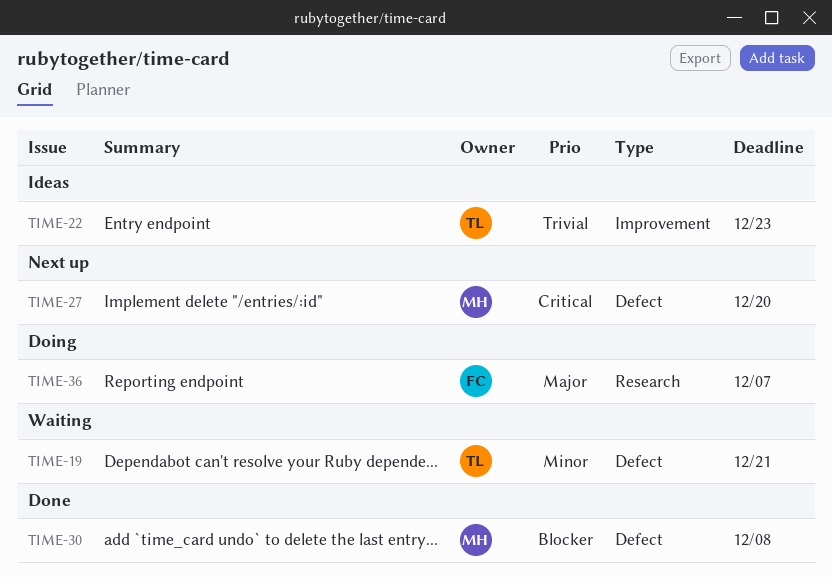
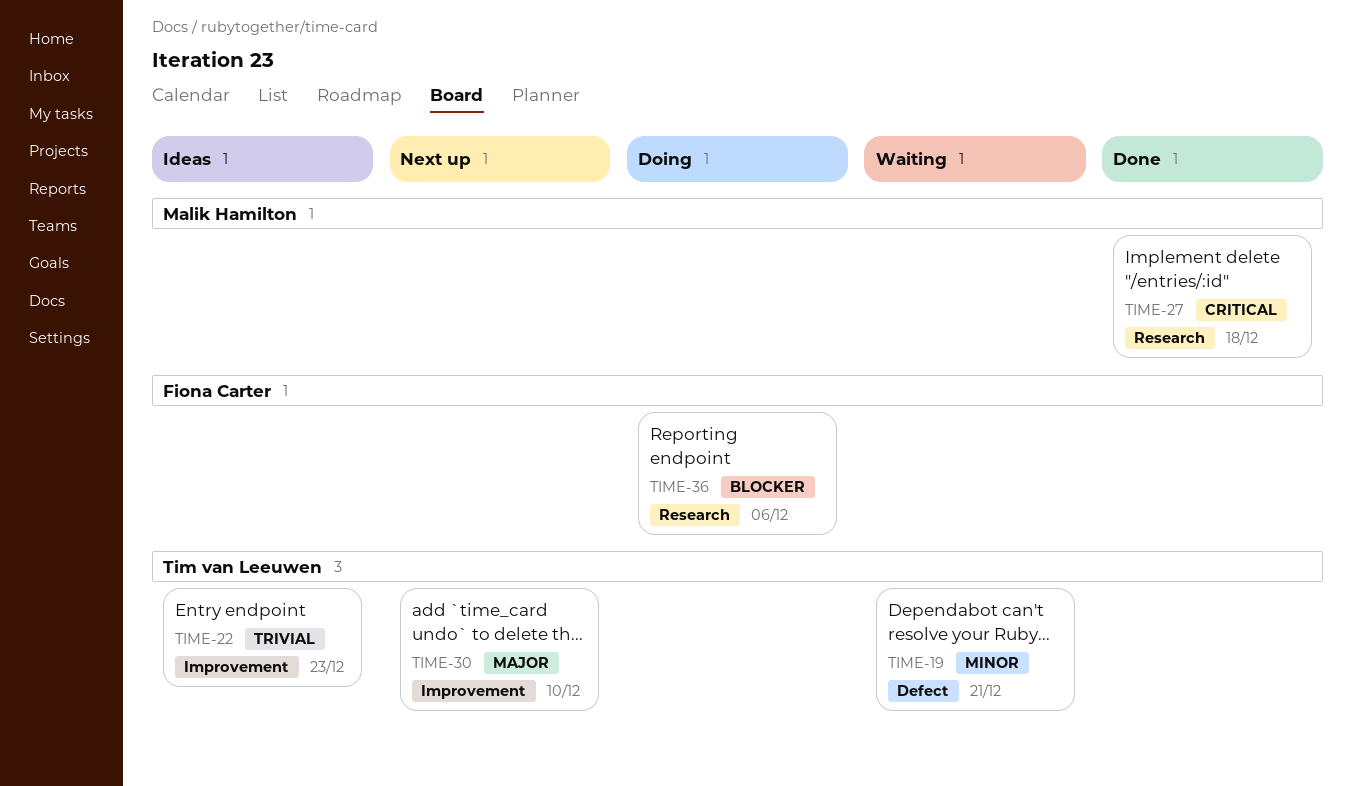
TIME-27, status: Next up -> Done
TIME-27, label: Defect -> Research
TIME-27, due: Dec 20 -> Dec 18
TIME-30, status: Done -> Next up
TIME-30, owner: Malik Hamilton -> Tim van Leeuwen
TIME-30, priority: Blocker -> Major
TIME-30, label: Defect -> Improvement
TIME-30, due: Dec 8 -> Dec 10
TIME-36, priority: Major -> Blocker
TIME-36, due: Dec 7 -> Dec 6

